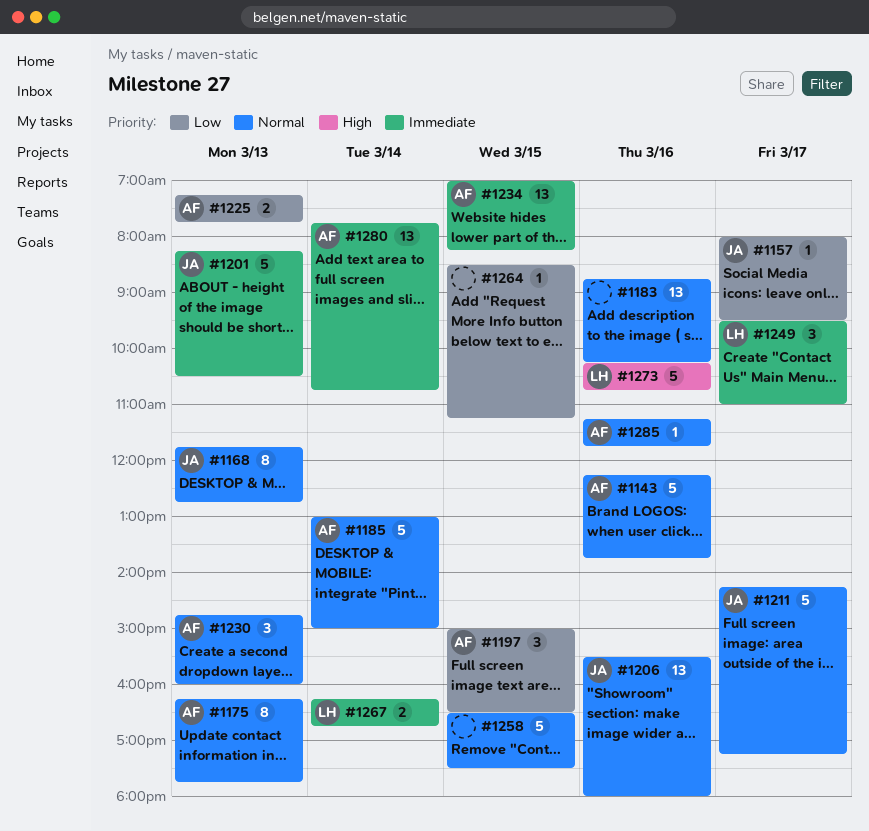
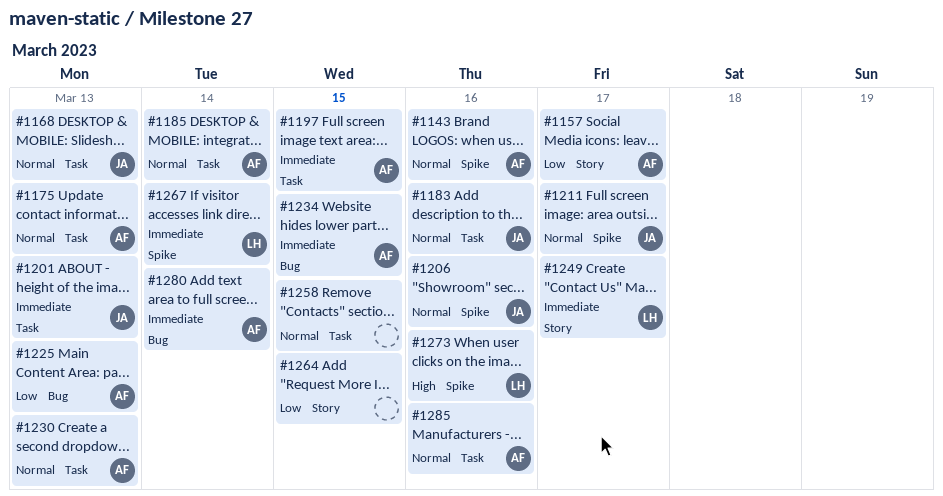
#1157, owner: JA -> AF
#1183, owner: none -> JA
#1197, priority: Low -> Immediate

